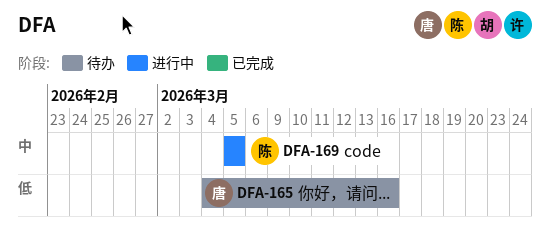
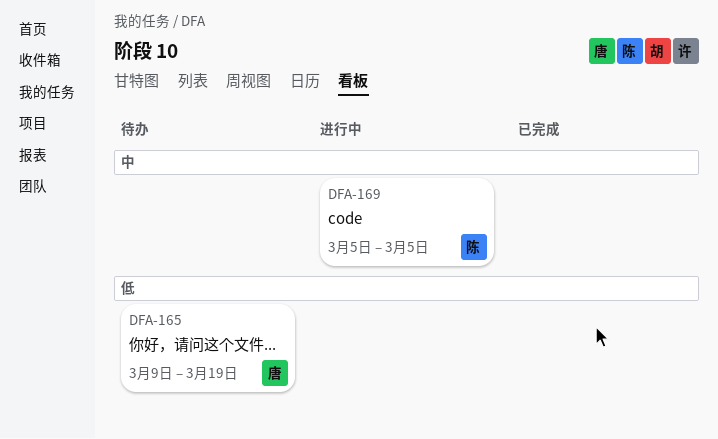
DFA-165, start: Mar 4 -> Mar 9
DFA-165, due: Mar 16 -> Mar 19

